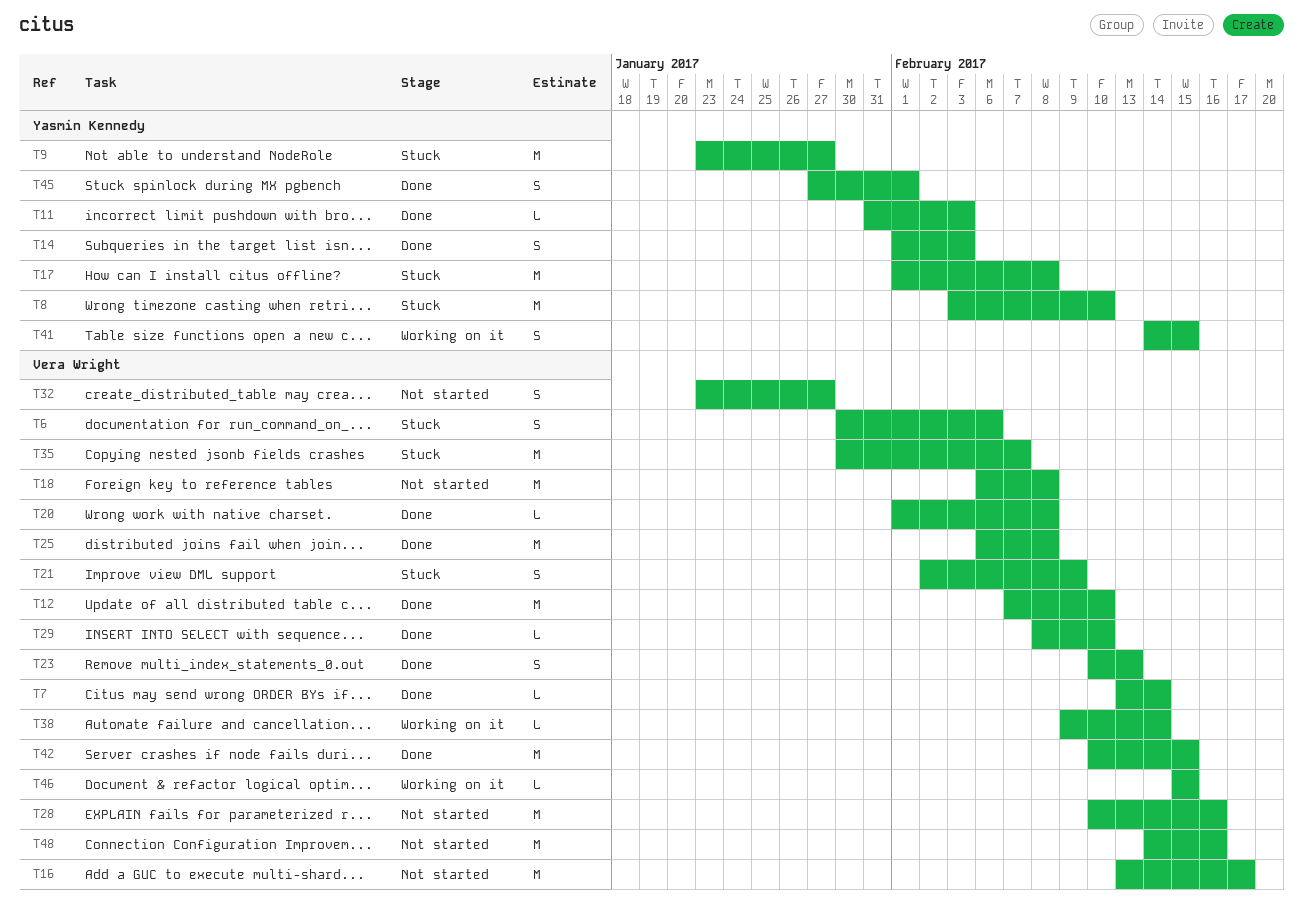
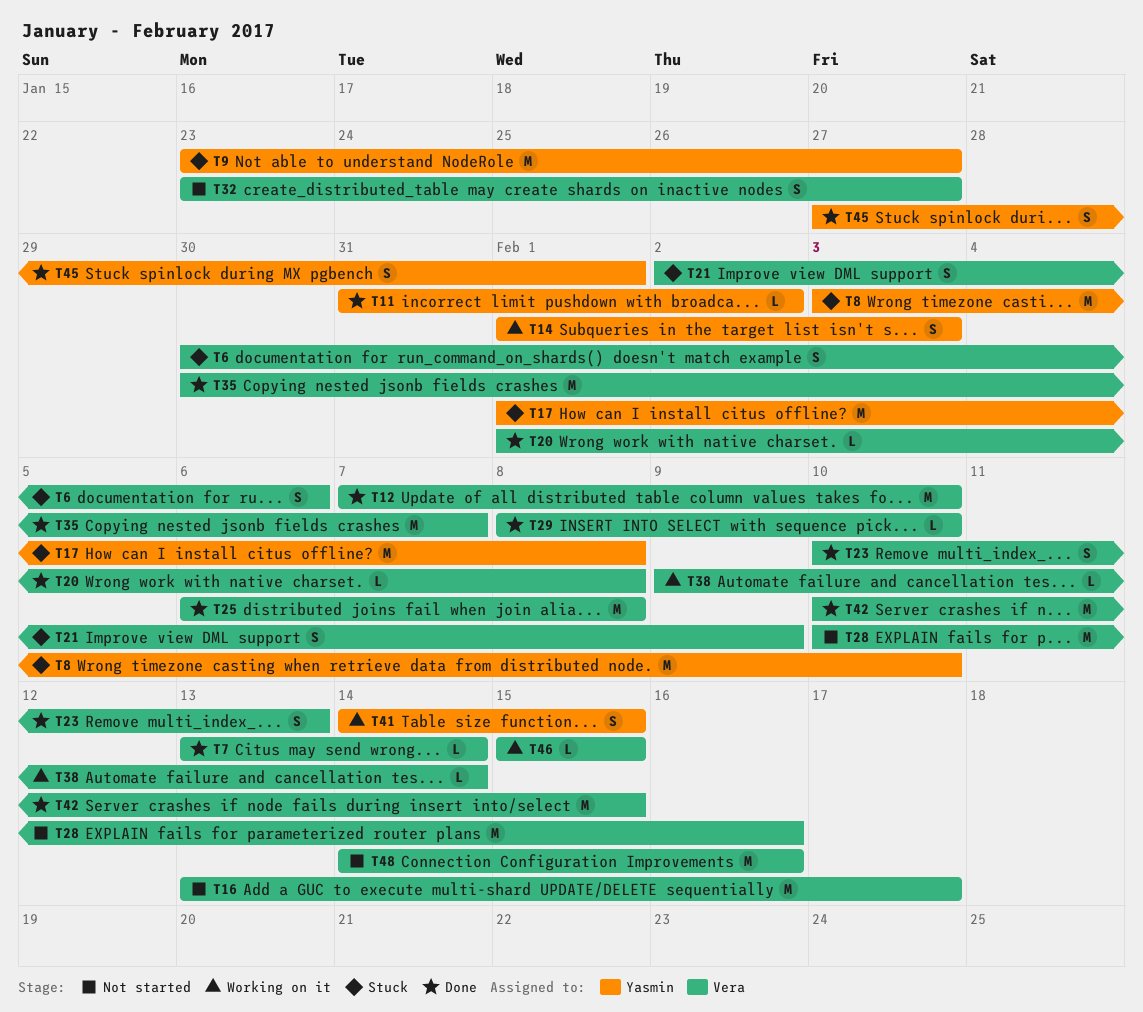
T11, due: Feb 3 -> Feb 2
T14, status: Done -> Working on it
T18: present -> none
T35, status: Stuck -> Done

